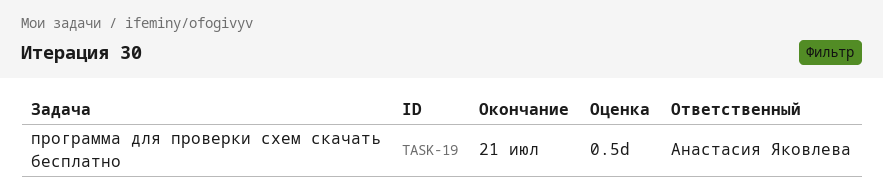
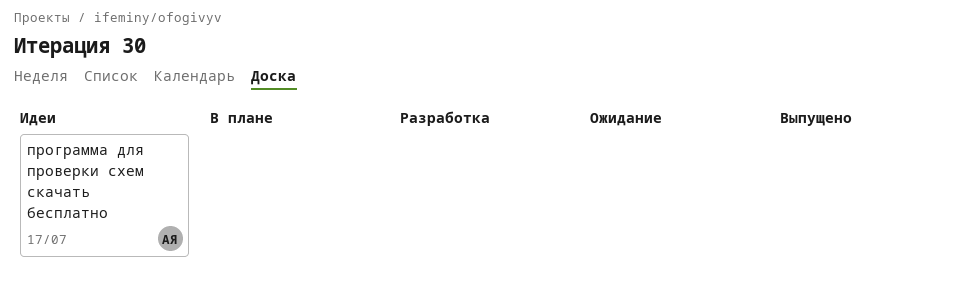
программа для проверки схем скачать бесплатно, due: Jul 21 -> Jul 17

